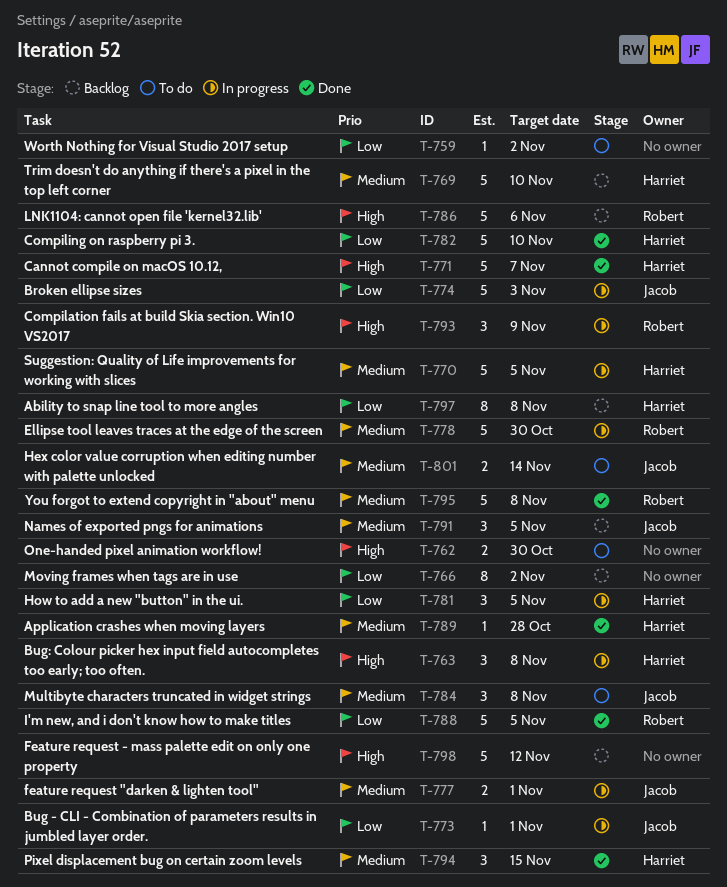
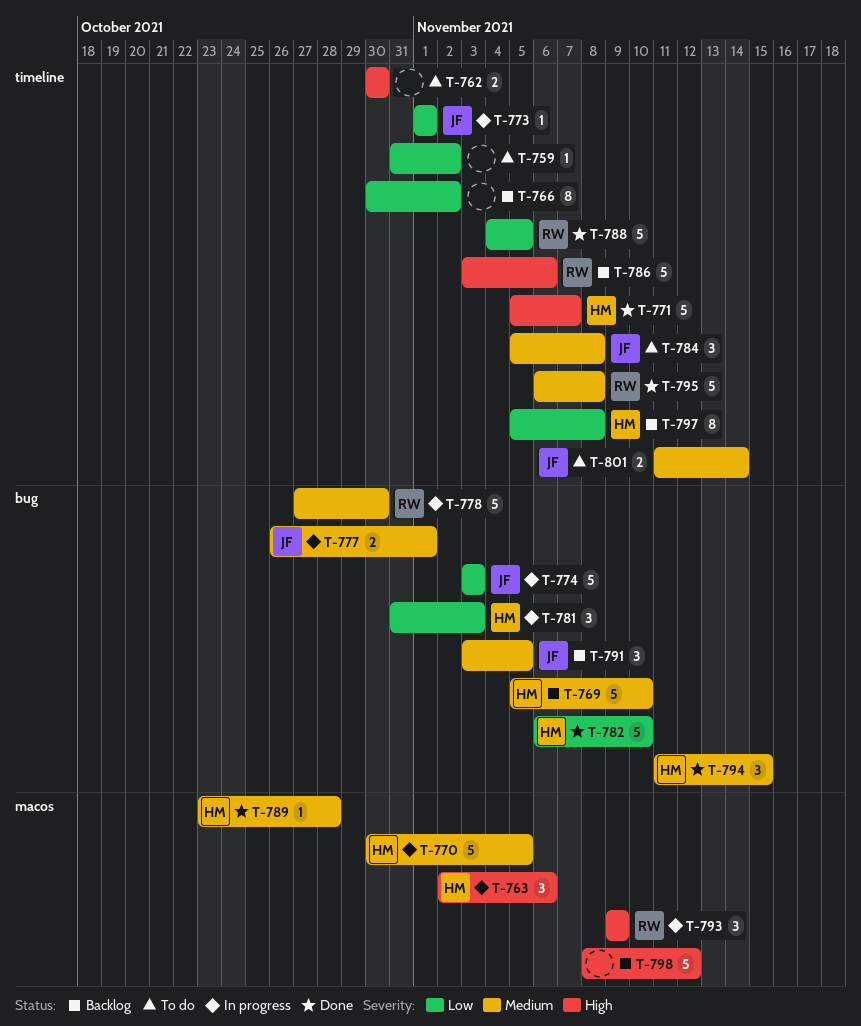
T-763, due: Nov 8 -> Nov 6
T-781, due: Nov 5 -> Nov 3

